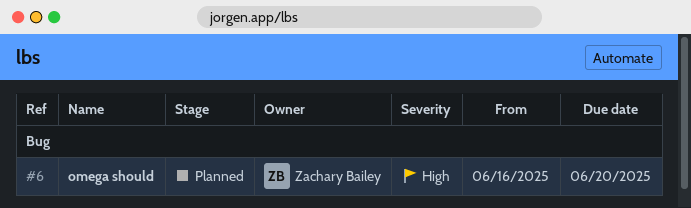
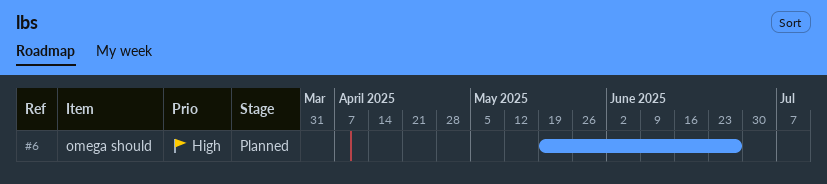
#6, start: Jun 16 -> May 19
#6, due: Jun 20 -> Jun 27

